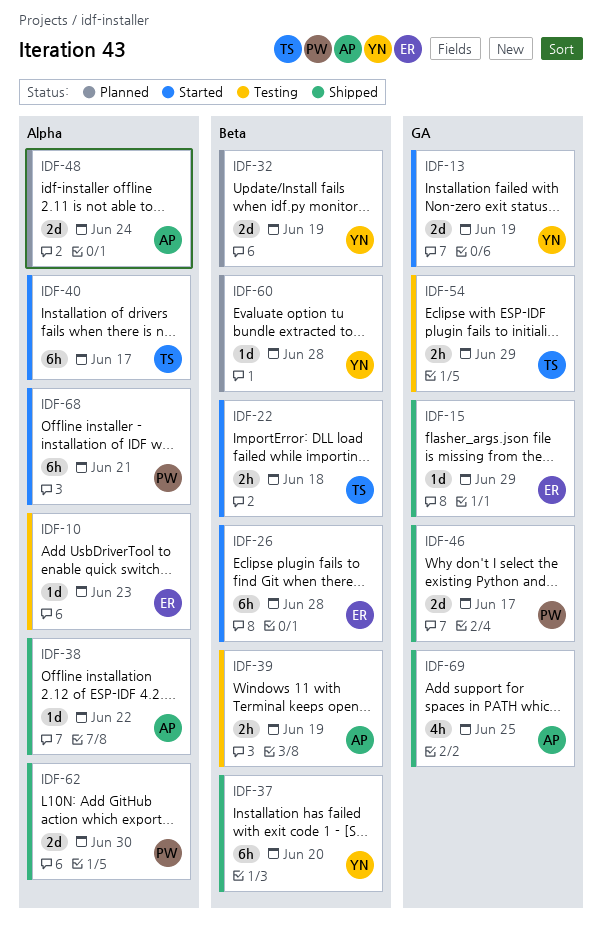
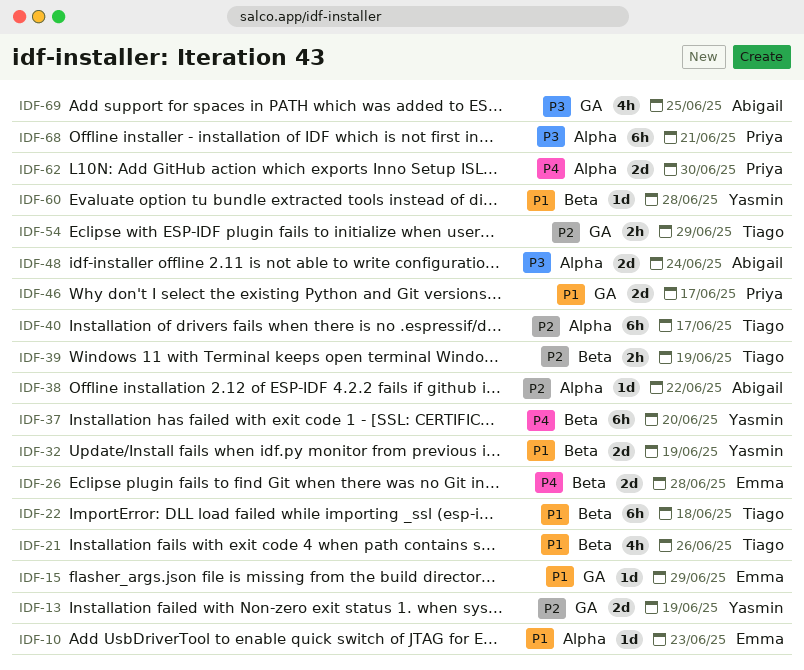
IDF-21: none -> present
IDF-22, estimate: 2h -> 6h
IDF-26, estimate: 6h -> 2d
IDF-39, owner: Abigail -> Tiago

